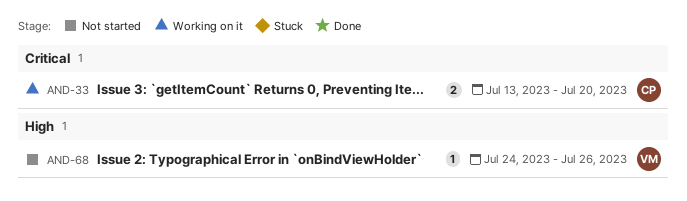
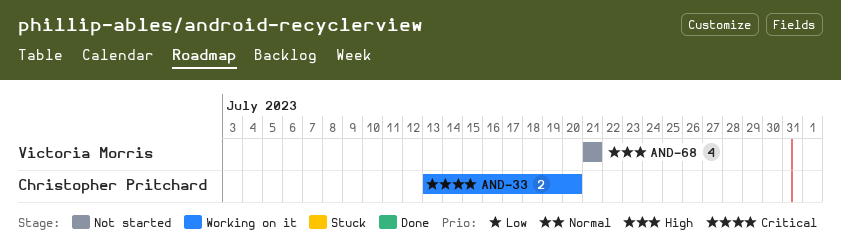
AND-68, estimate: 1 -> 4
AND-68, start: Jul 24 -> Jul 21
AND-68, due: Jul 26 -> Jul 21

